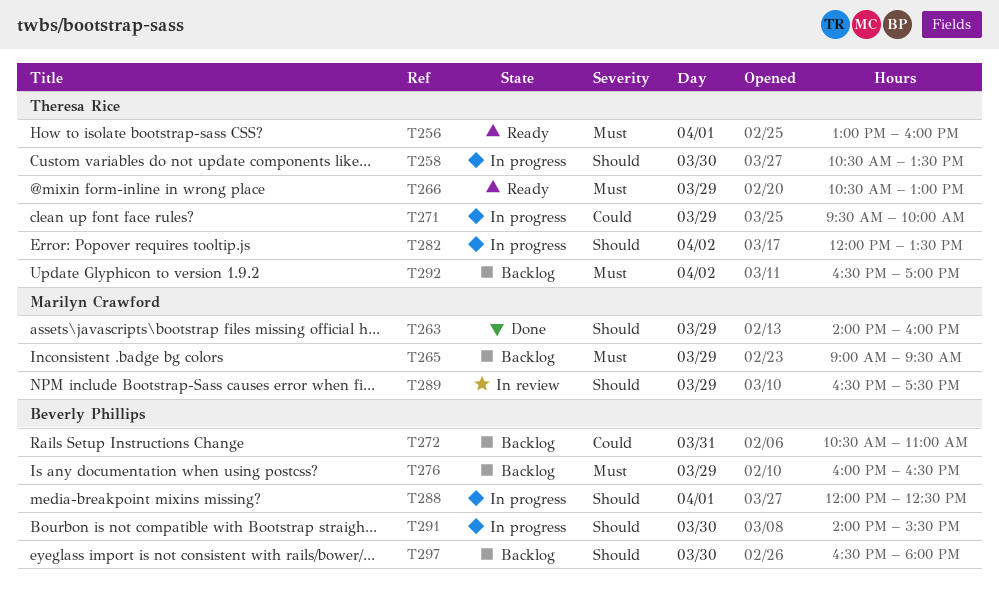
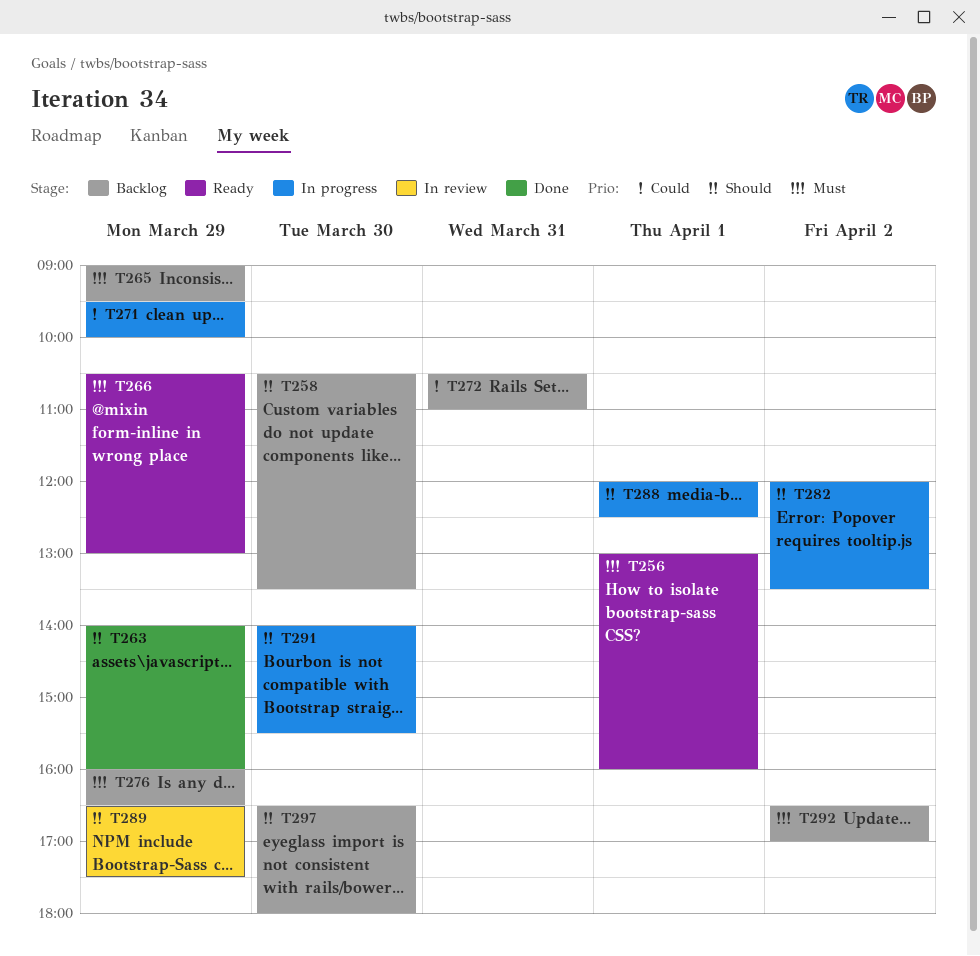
T258, status: In progress -> Backlog

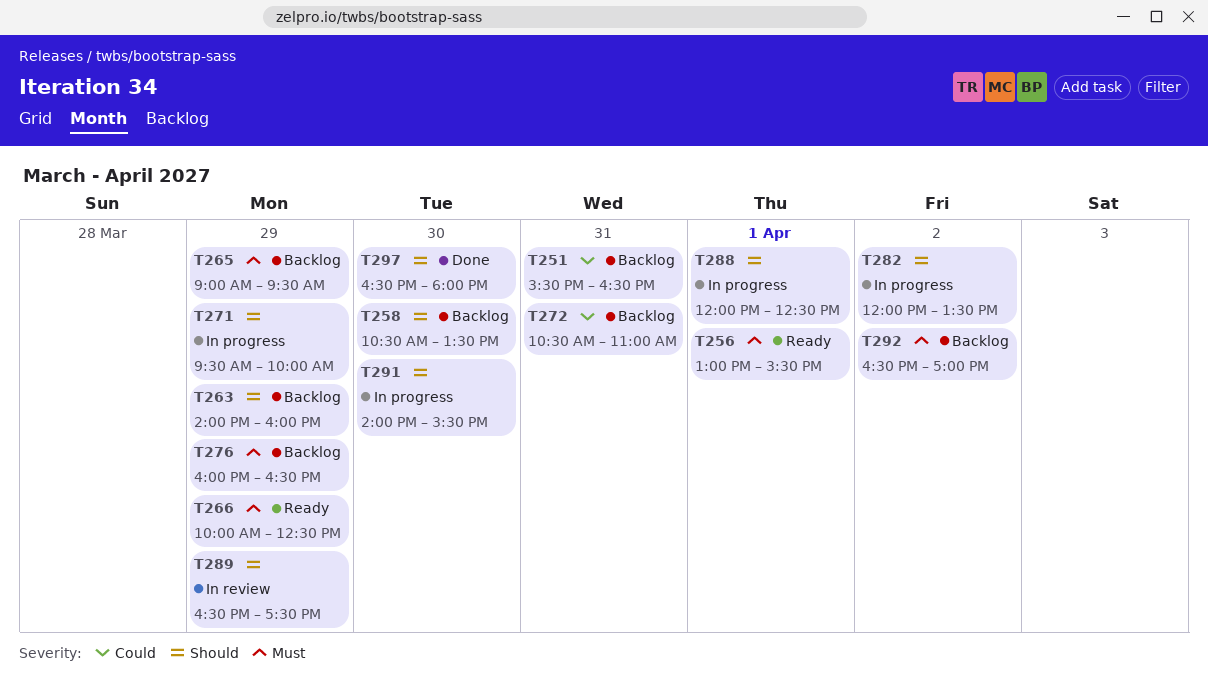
T251: none -> present
T256, ends: 16:00 -> 15:30
T263, status: Done -> Backlog
T266, begins: 10:30 -> 10:00
T266, ends: 13:00 -> 12:30
T271, priority: Could -> Should
T297, status: Backlog -> Done

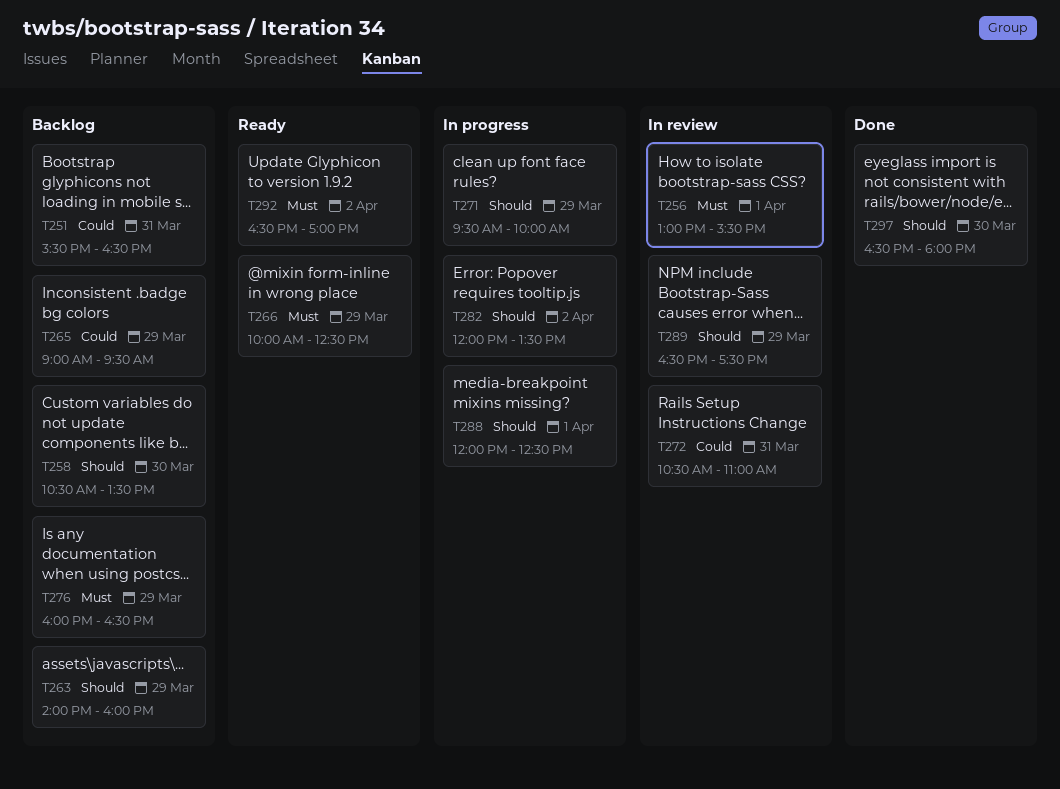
T256, status: Ready -> In review
T265, priority: Must -> Could
T272, status: Backlog -> In review
T291: present -> none
T292, status: Backlog -> Ready

